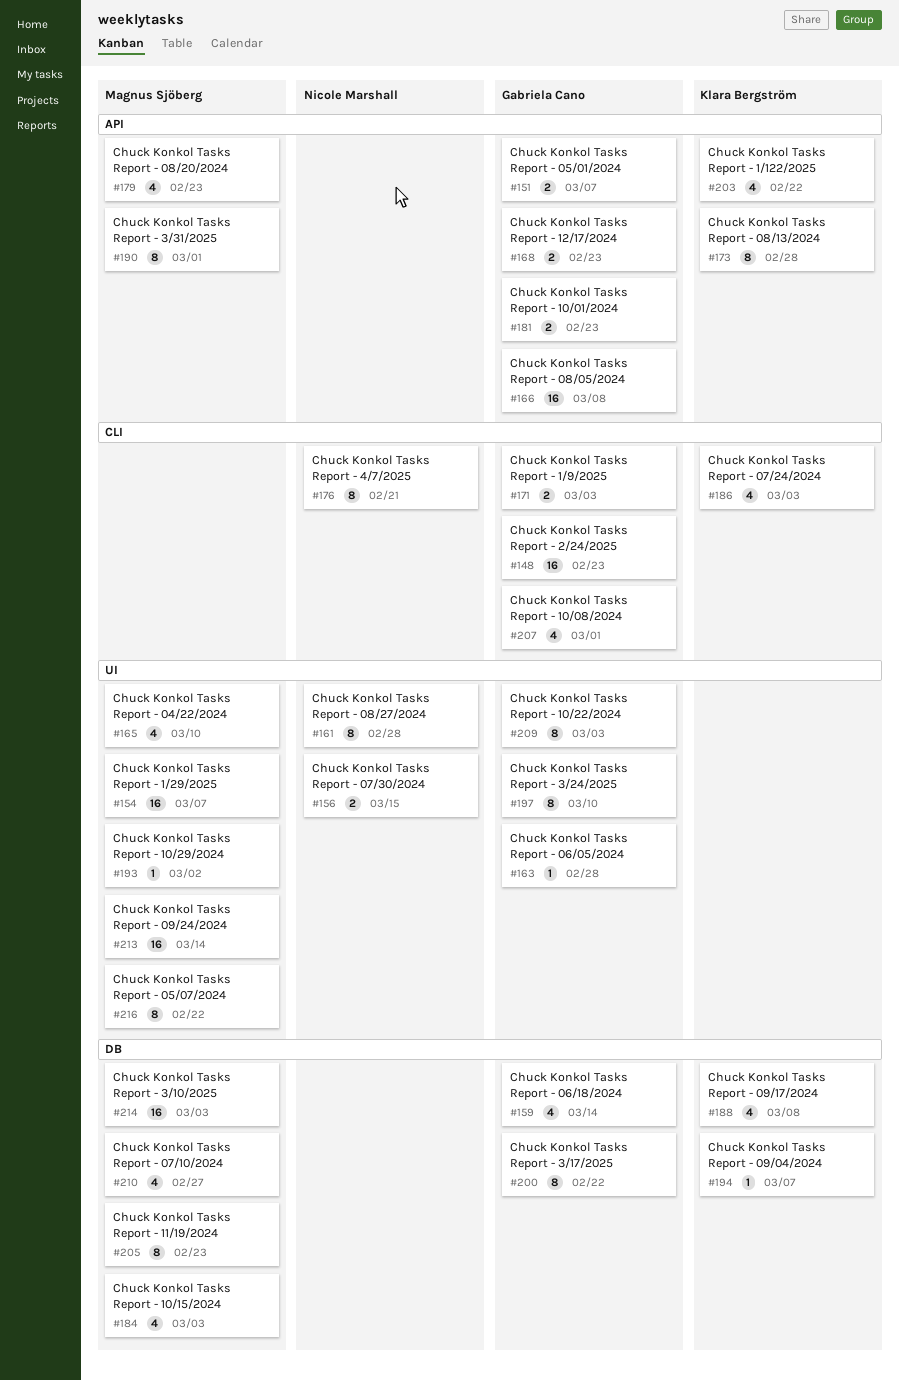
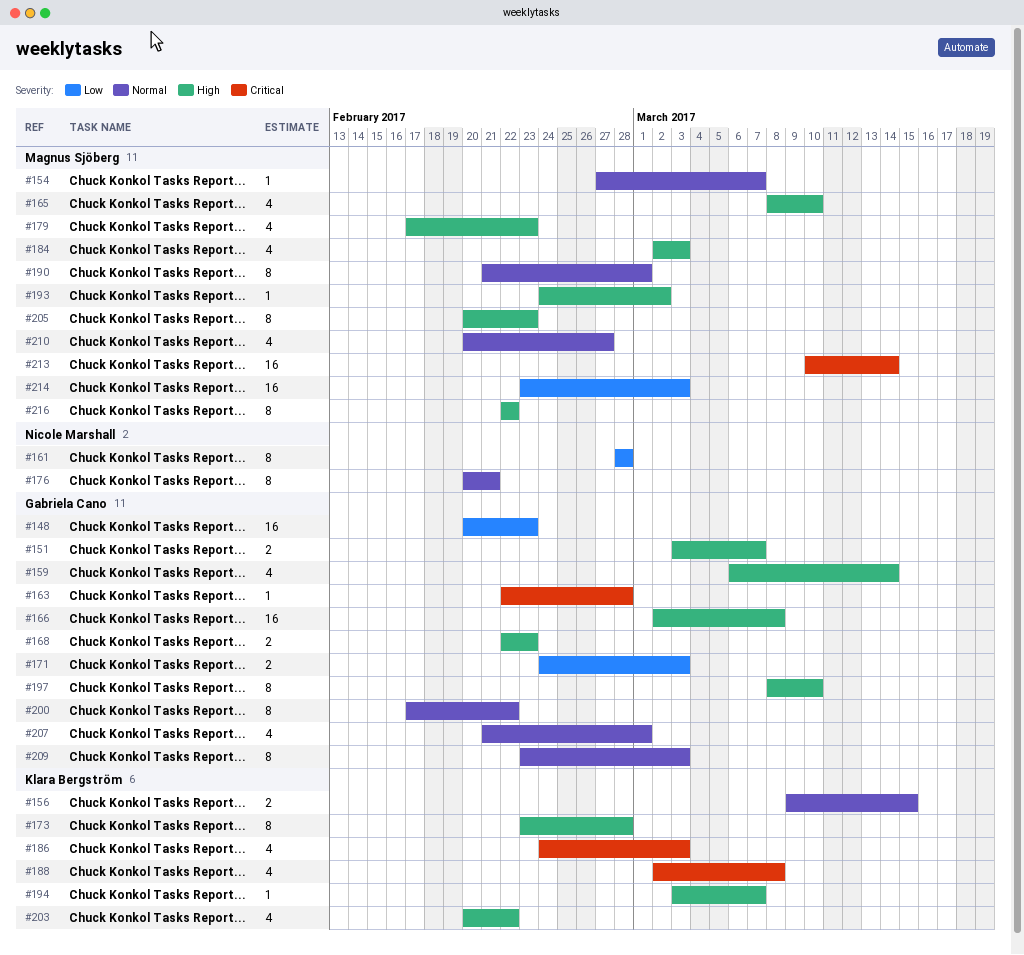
#154, estimate: 16 -> 1
#156, owner: Nicole Marshall -> Klara Bergström
#181: present -> none

